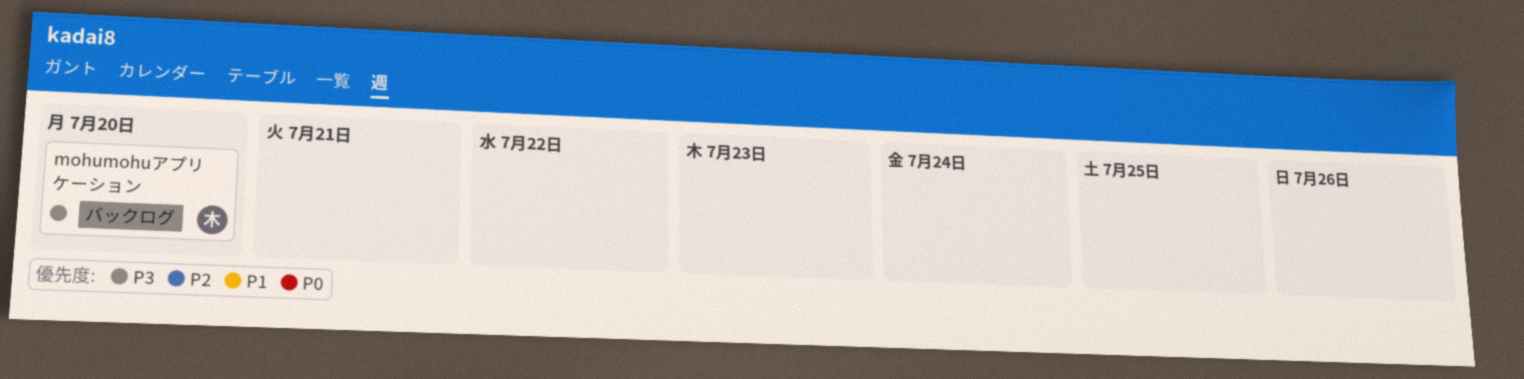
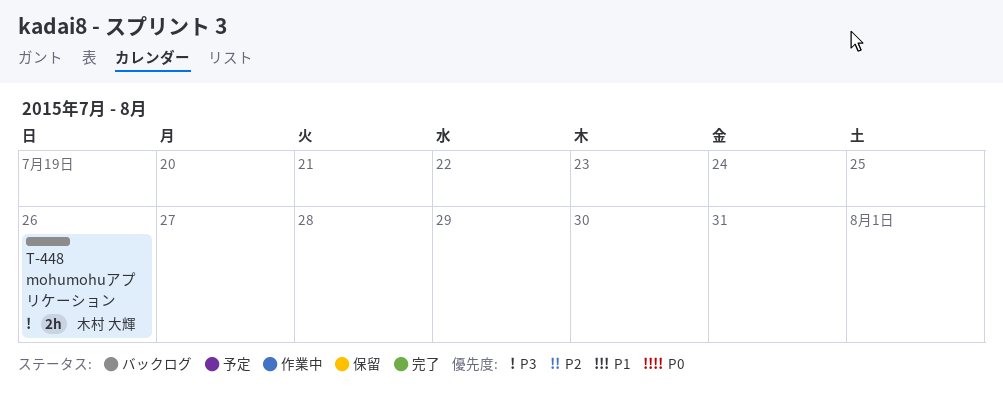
mohumohuアプリケーション, due: Jul 20 -> Jul 26

